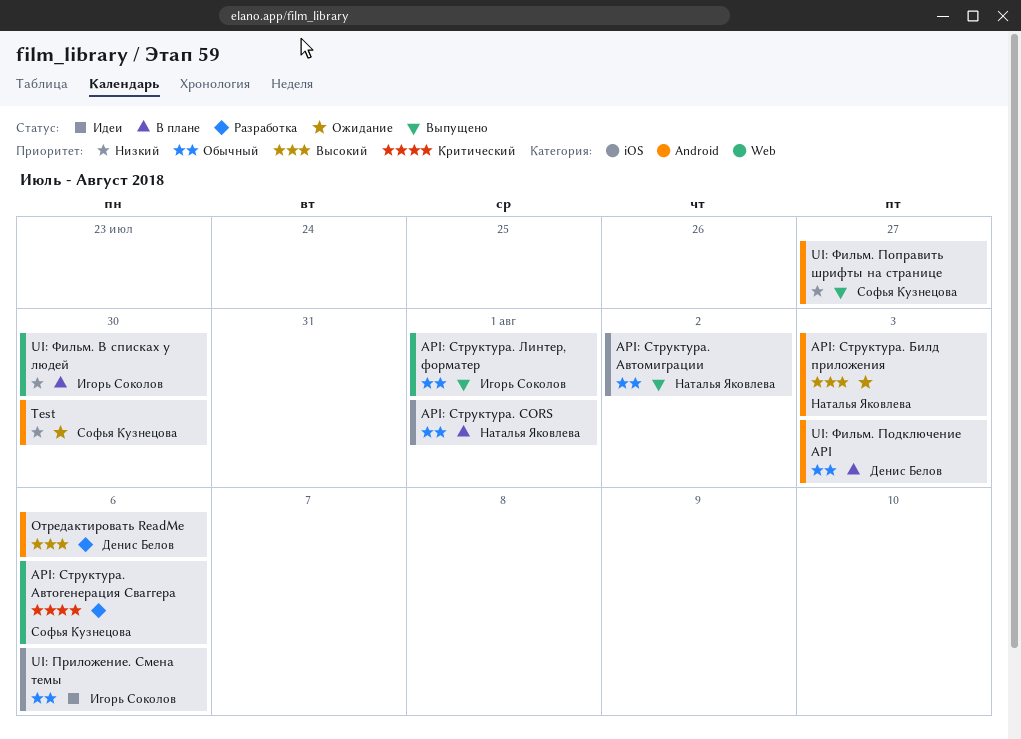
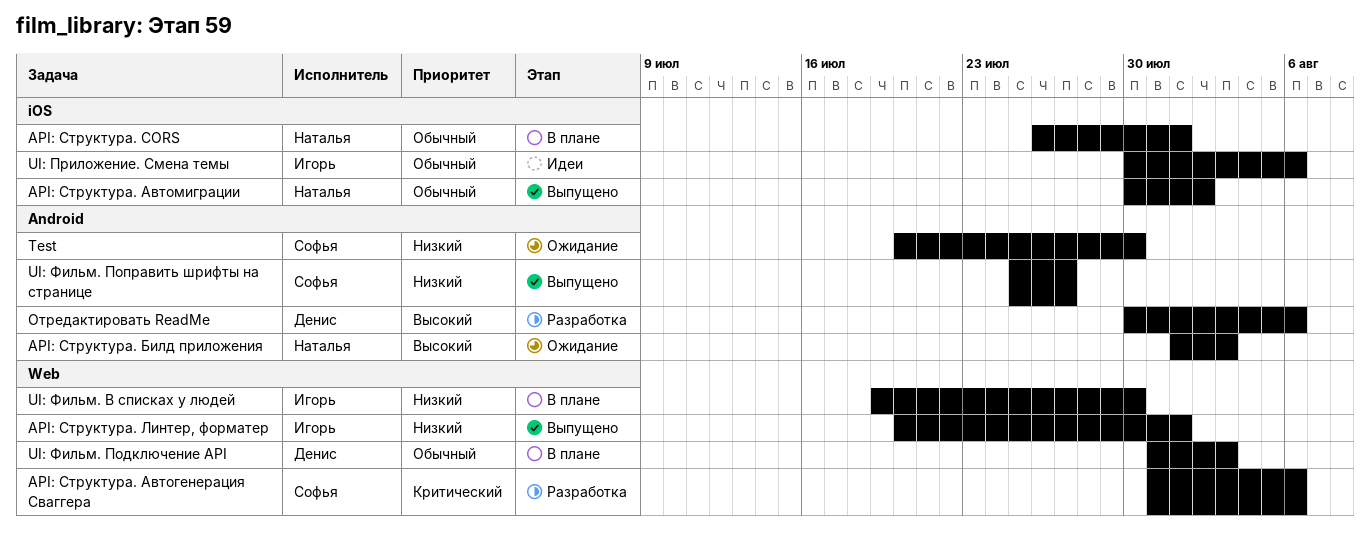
API: Структура. Линтер, форматер, priority: Обычный -> Низкий
UI: Фильм. Подключение API, label: Android -> Web

